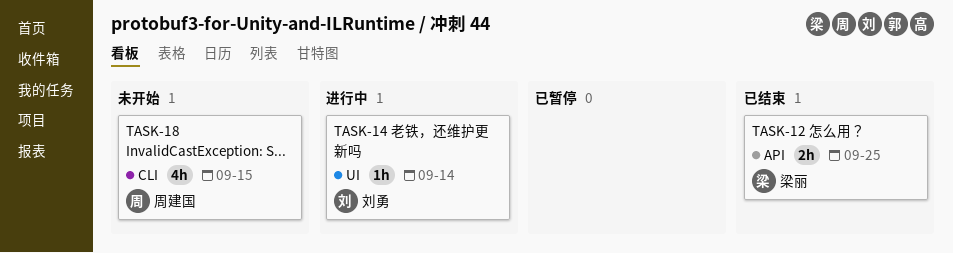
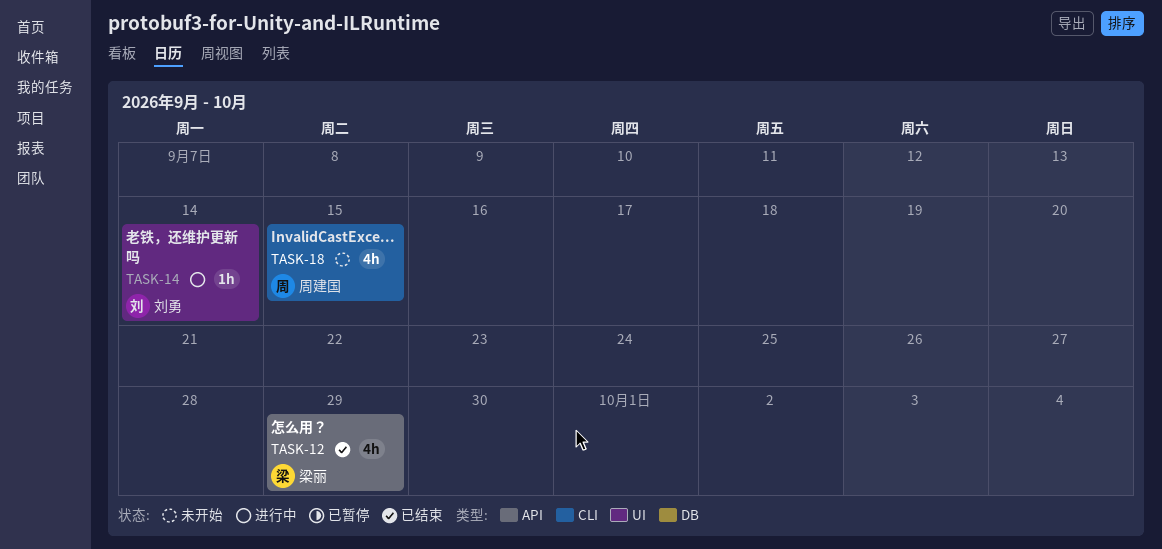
TASK-12, estimate: 2h -> 4h
TASK-12, due: Sep 25 -> Sep 29

